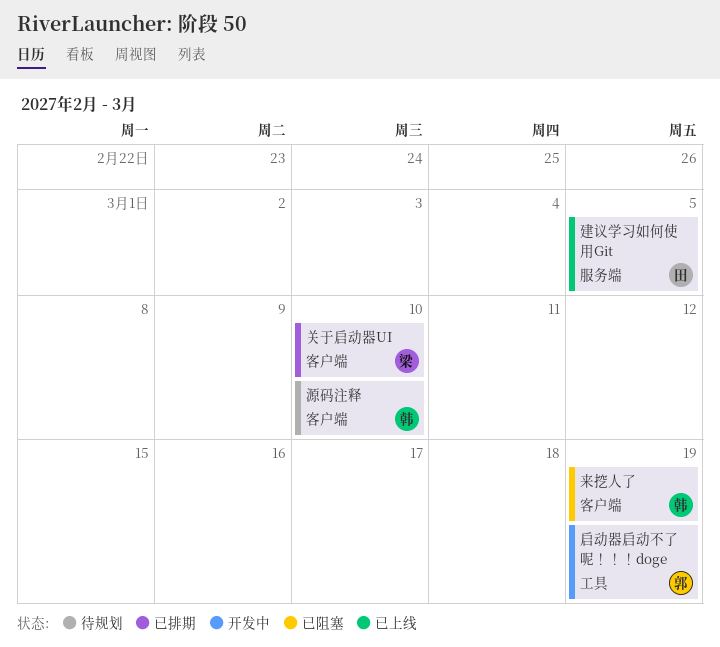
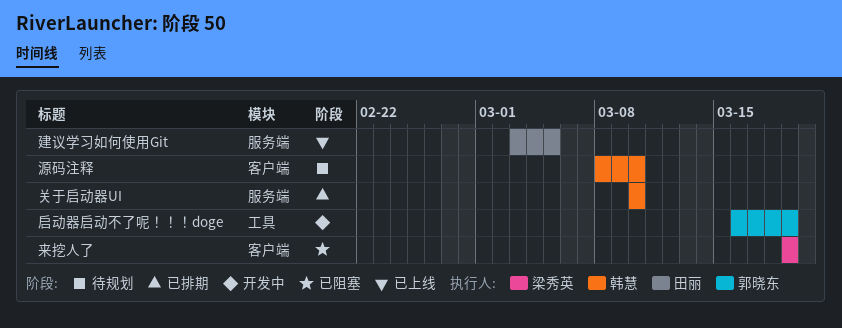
关于启动器UI, owner: 梁秀英 -> 韩慧
关于启动器UI, label: 客户端 -> 服务端
来挖人了, owner: 韩慧 -> 梁秀英

